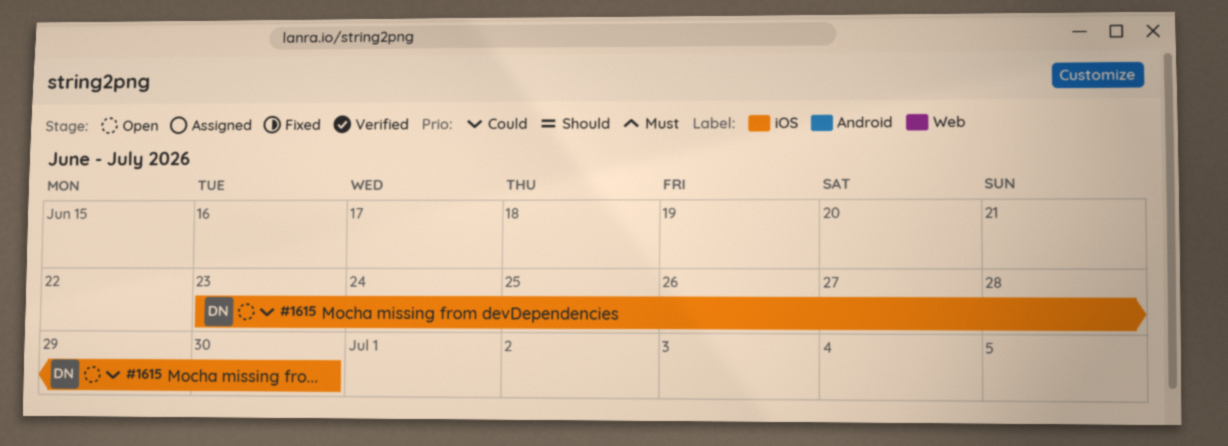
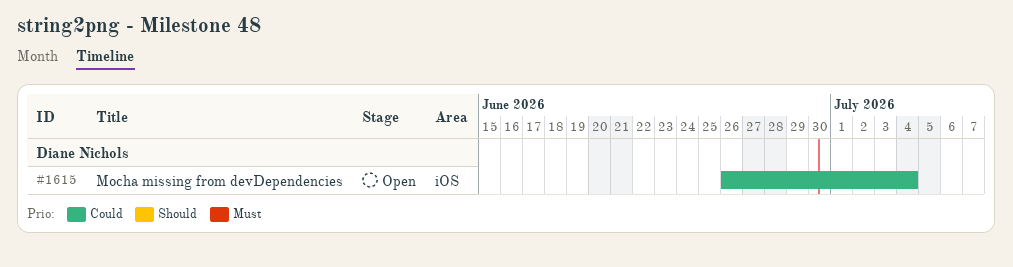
#1615, start: Jun 23 -> Jun 26
#1615, due: Jun 30 -> Jul 4

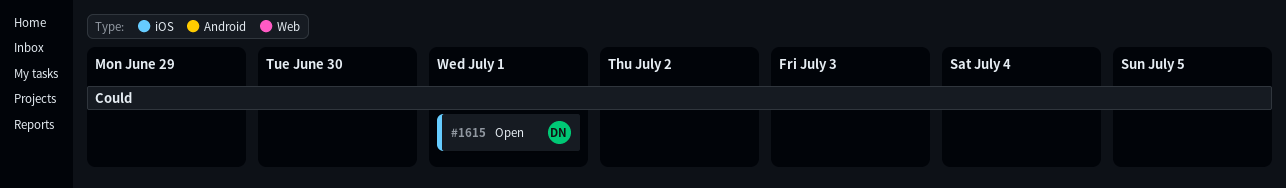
#1615, due: Jul 4 -> Jul 1

